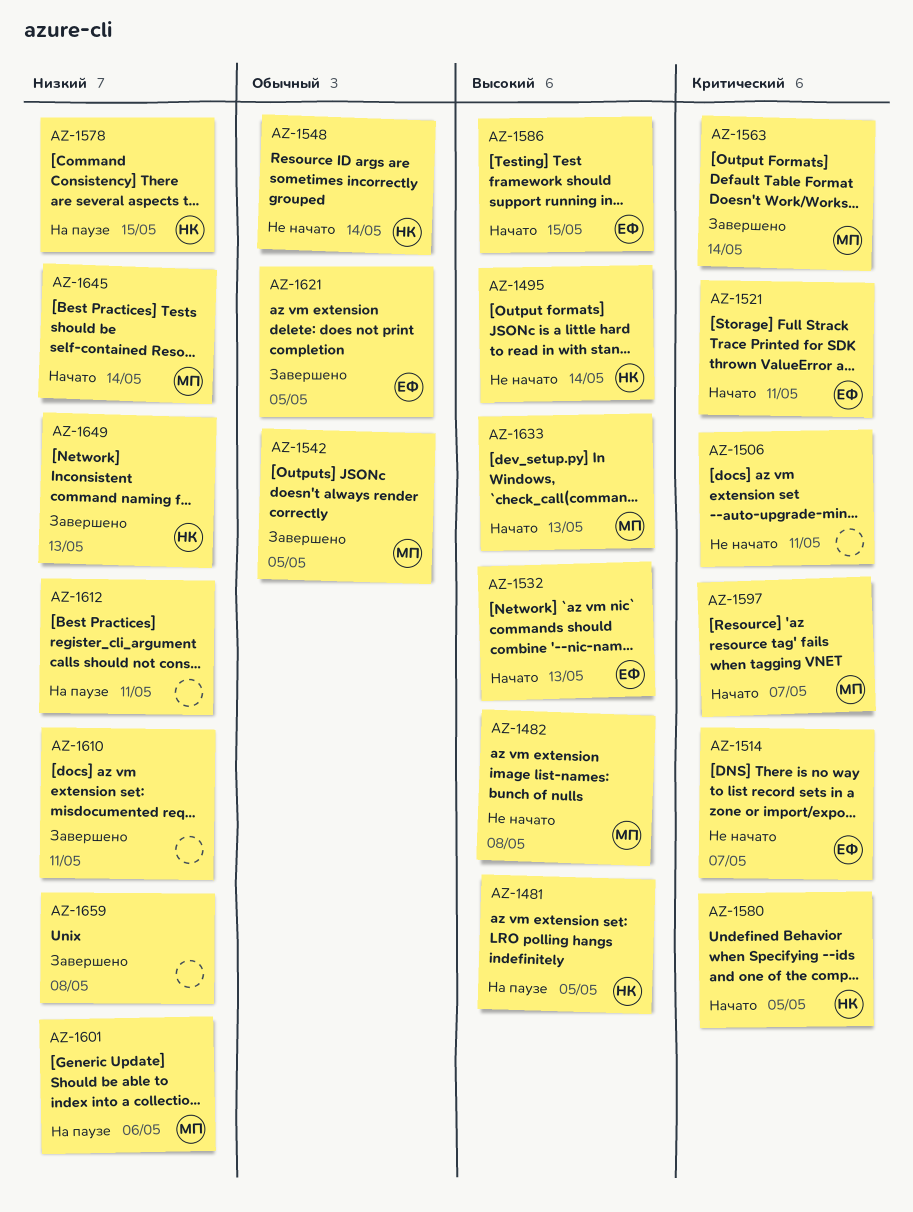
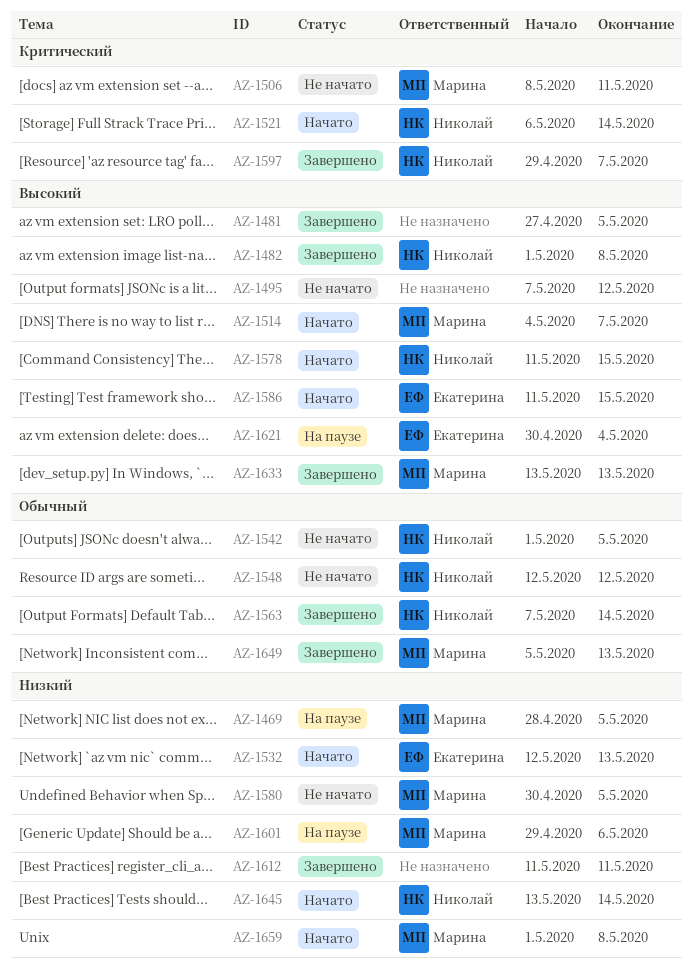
AZ-1469: none -> present
AZ-1481, status: На паузе -> Завершено
AZ-1481, owner: Николай -> none
AZ-1482, status: Не начато -> Завершено
AZ-1482, owner: Марина -> Николай
AZ-1495, owner: Николай -> none
AZ-1495, due: May 14 -> May 12
AZ-1506, owner: none -> Марина
AZ-1514, status: Не начато -> Начато
AZ-1514, owner: Екатерина -> Марина
AZ-1514, priority: Критический -> Высокий
AZ-1521, owner: Екатерина -> Николай
AZ-1521, due: May 11 -> May 14
AZ-1532, priority: Высокий -> Низкий
AZ-1542, status: Завершено -> Не начато
AZ-1542, owner: Марина -> Николай
AZ-1548, due: May 14 -> May 12
AZ-1563, owner: Марина -> Николай
AZ-1563, priority: Критический -> Обычный
AZ-1578, status: На паузе -> Начато
AZ-1578, priority: Низкий -> Высокий
AZ-1580, status: Начато -> Не начато
AZ-1580, owner: Николай -> Марина
AZ-1580, priority: Критический -> Низкий
AZ-1597, status: Начато -> Завершено
AZ-1597, owner: Марина -> Николай
AZ-1610: present -> none
AZ-1612, status: На паузе -> Завершено
AZ-1621, status: Завершено -> На паузе
AZ-1621, priority: Обычный -> Высокий
AZ-1621, due: May 5 -> May 4
AZ-1633, status: Начато -> Завершено
AZ-1645, owner: Марина -> Николай
AZ-1649, owner: Николай -> Марина
AZ-1649, priority: Низкий -> Обычный
AZ-1659, status: Завершено -> Начато
AZ-1659, owner: none -> Марина

